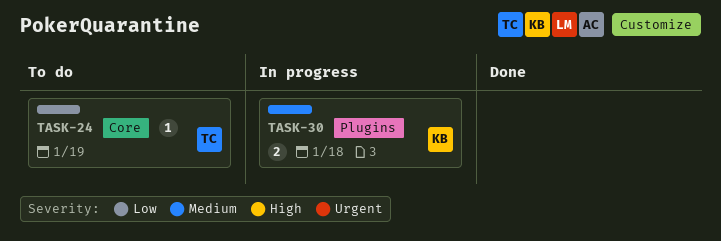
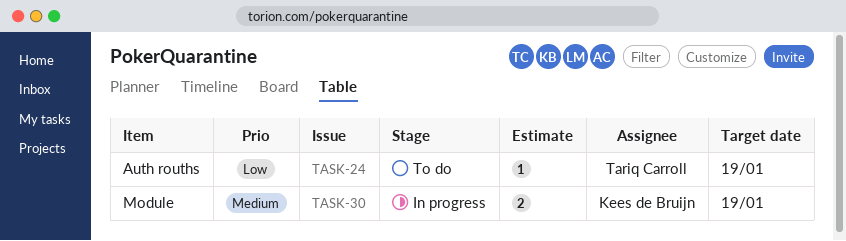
TASK-30, due: Jan 18 -> Jan 19

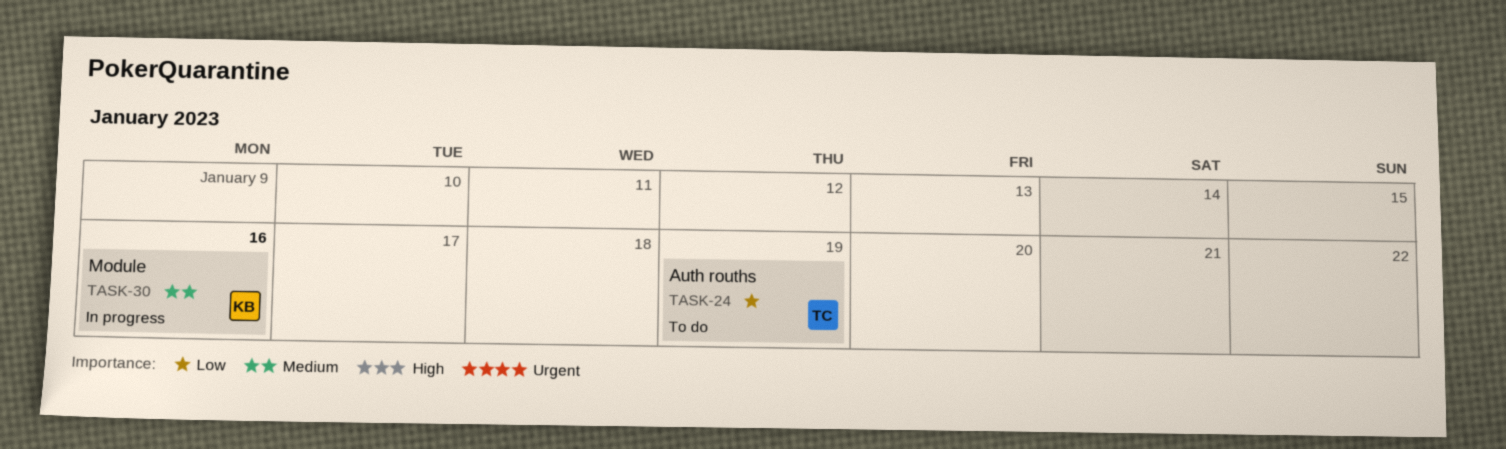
TASK-30, due: Jan 19 -> Jan 16

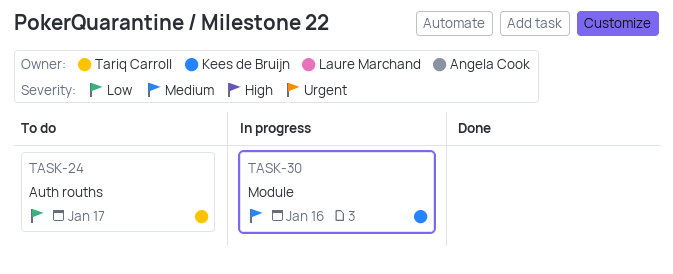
TASK-24, due: Jan 19 -> Jan 17

